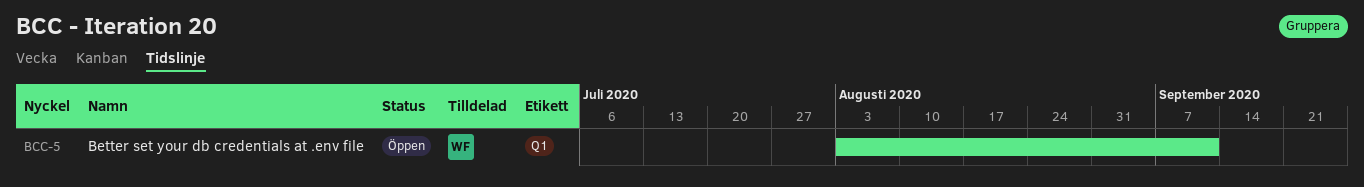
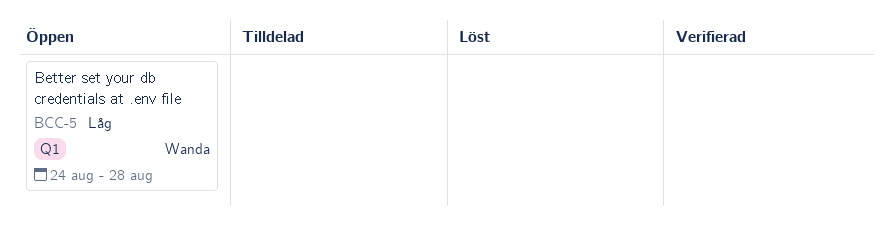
BCC-5, start: Aug 3 -> Aug 24
BCC-5, due: Sep 11 -> Aug 28

